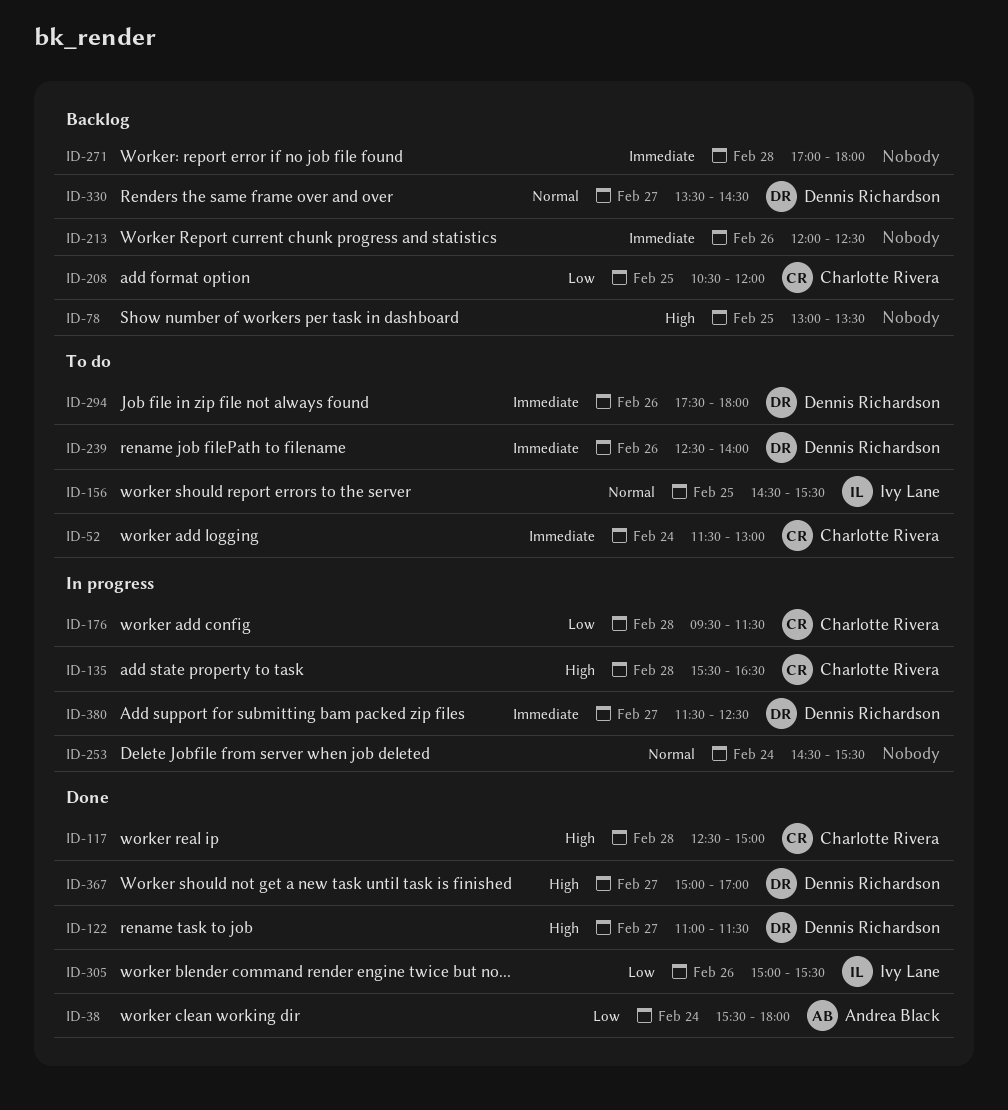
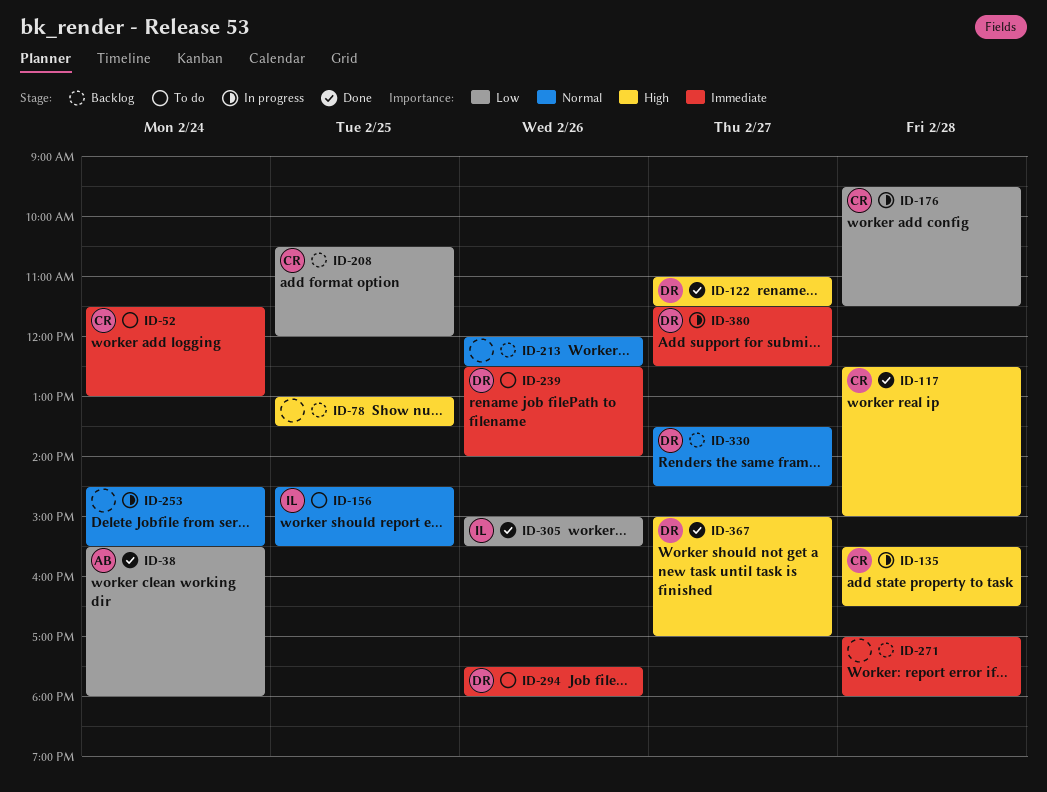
ID-213, priority: Immediate -> Normal

